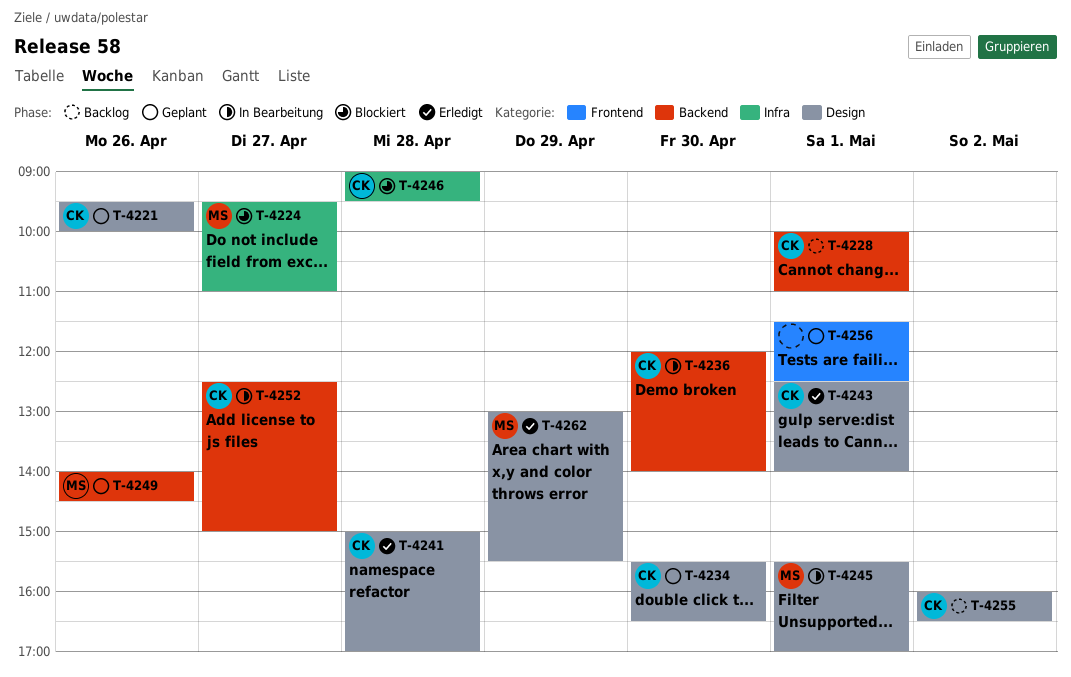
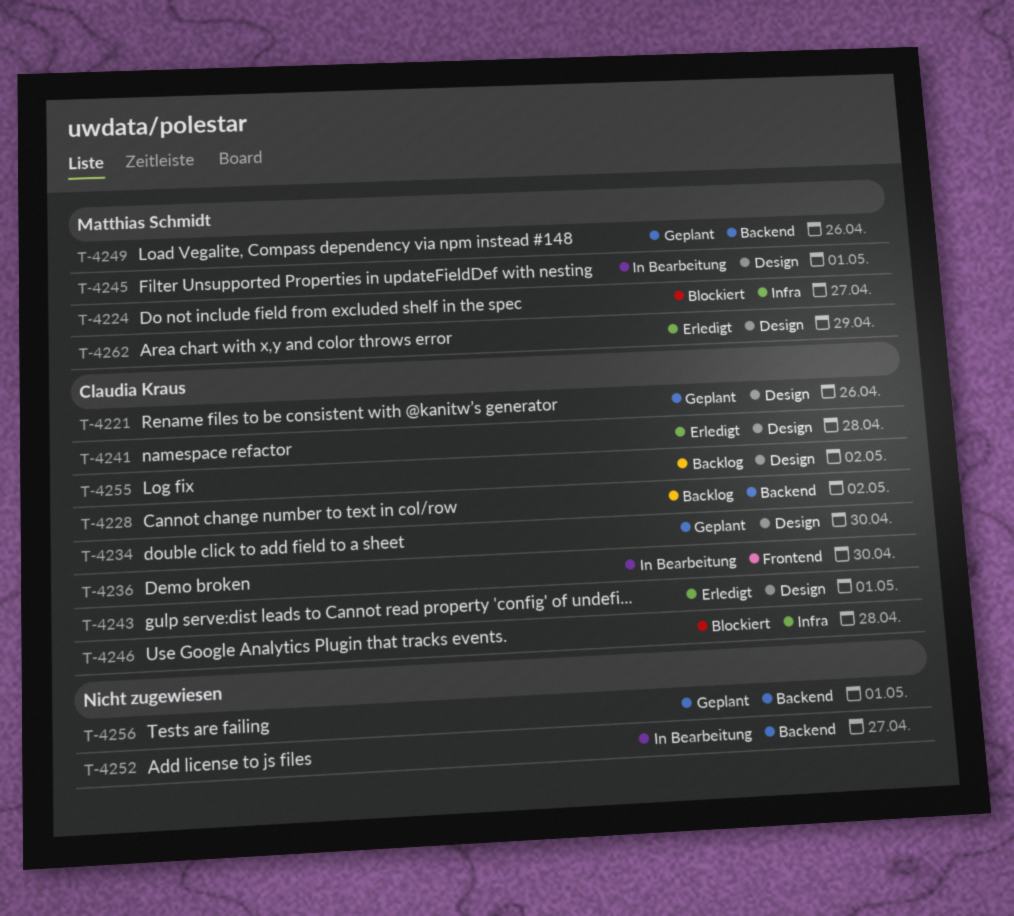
T-4228, day: May 1 -> May 2
T-4236, label: Backend -> Frontend
T-4252, owner: Claudia Kraus -> none
T-4256, label: Frontend -> Backend

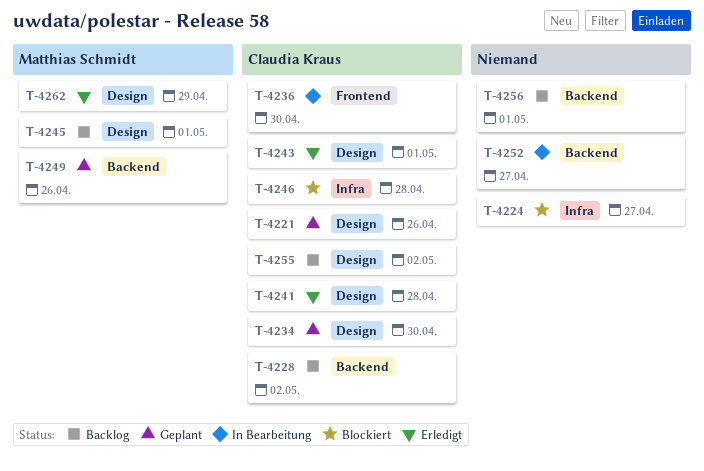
T-4224, owner: Matthias Schmidt -> none
T-4245, status: In Bearbeitung -> Backlog
T-4256, status: Geplant -> Backlog

